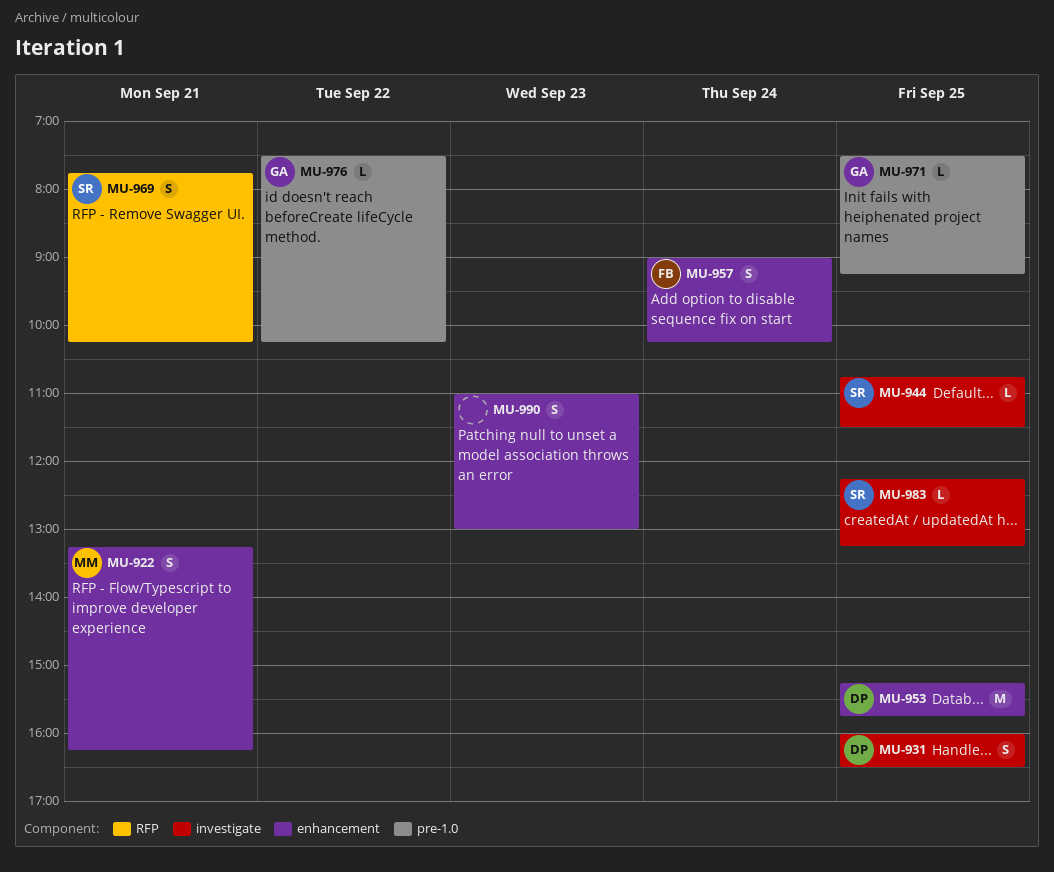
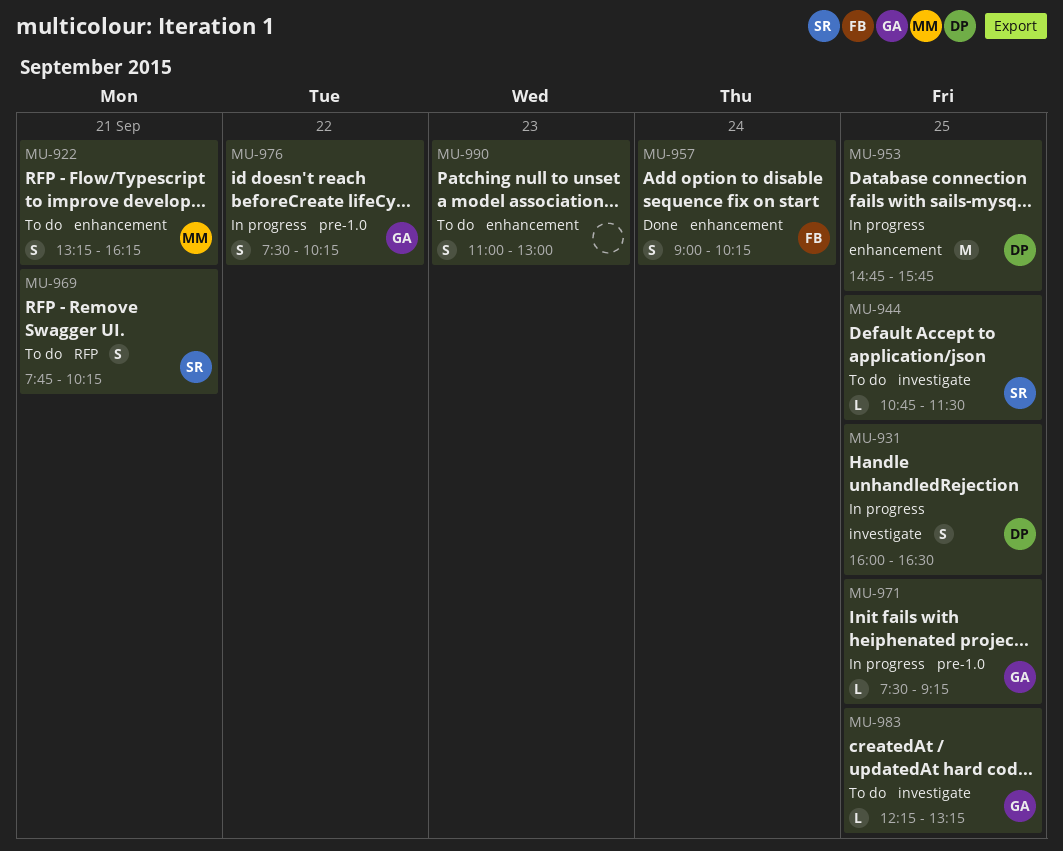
MU-953, begins: 15:15 -> 14:45
MU-976, estimate: L -> S
MU-983, owner: SR -> GA

